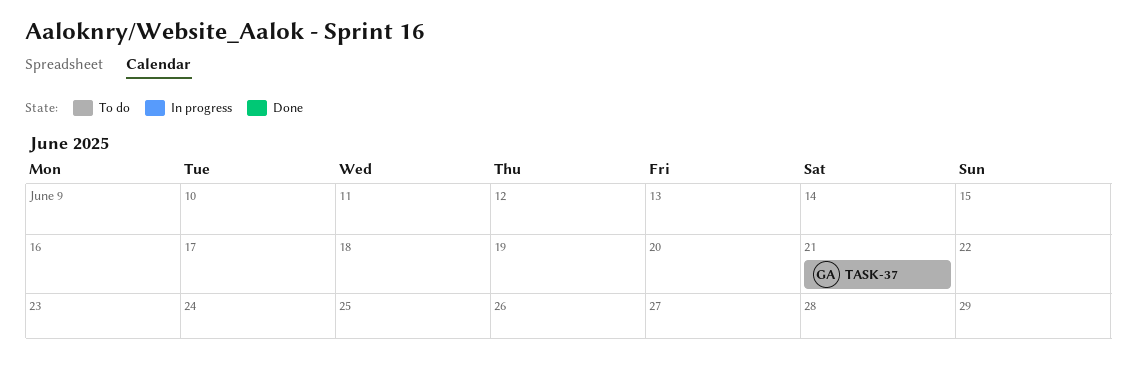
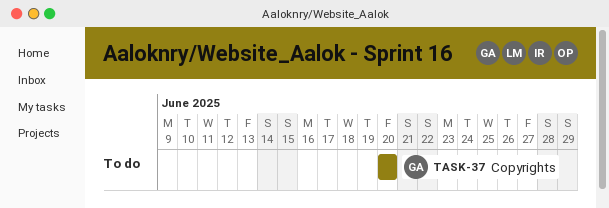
TASK-37, start: Jun 21 -> Jun 20
TASK-37, due: Jun 21 -> Jun 20

